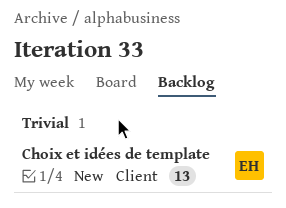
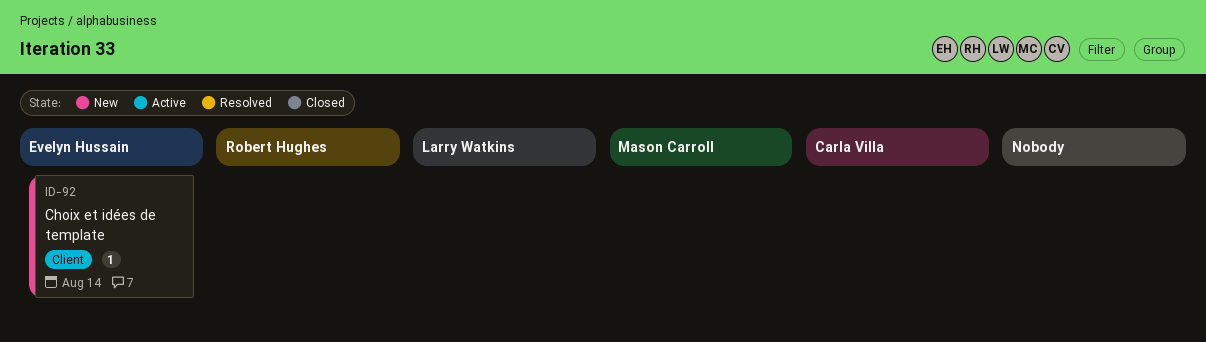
Choix et idées de template, estimate: 13 -> 1

